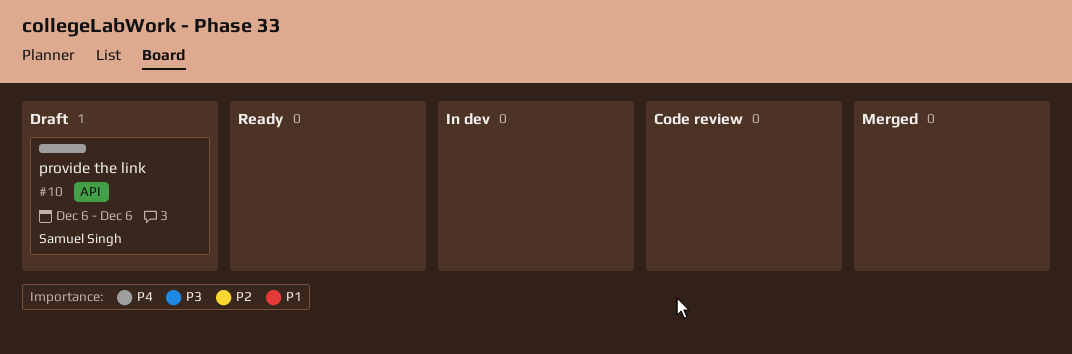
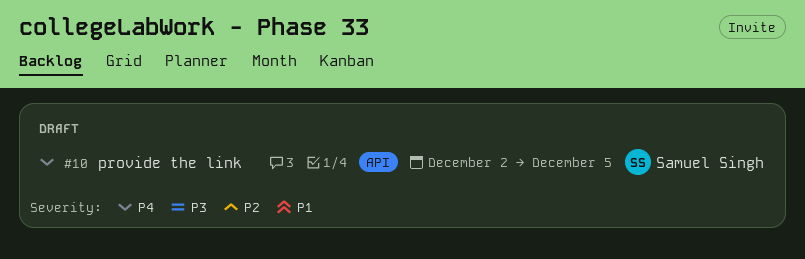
#10, start: Dec 6 -> Dec 2
#10, due: Dec 6 -> Dec 5

